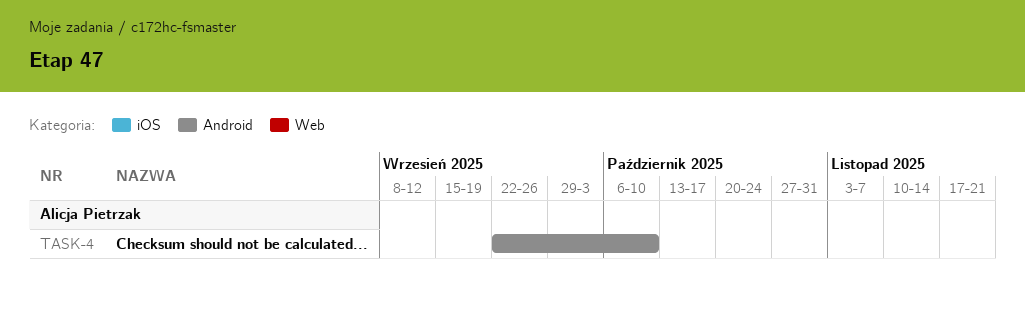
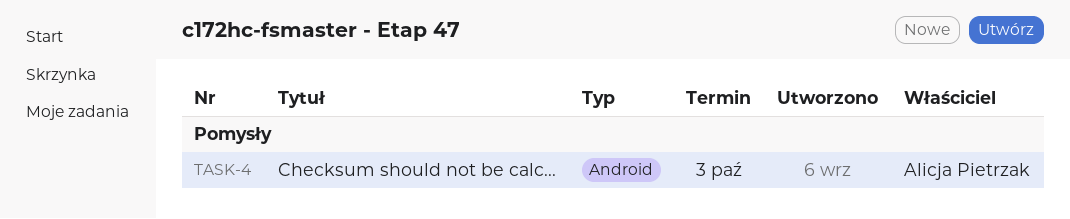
TASK-4, due: Oct 10 -> Oct 3

